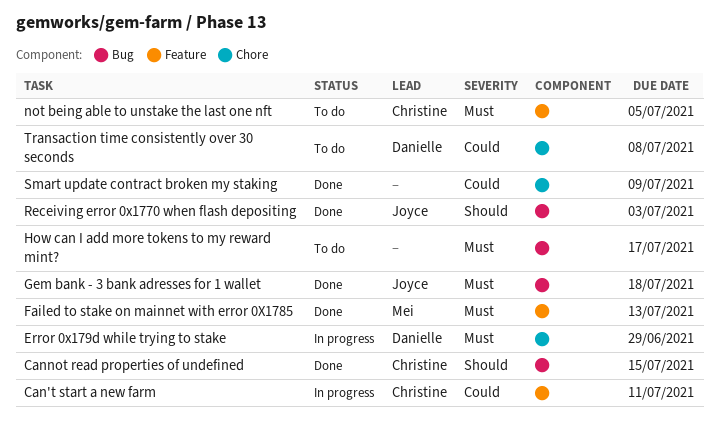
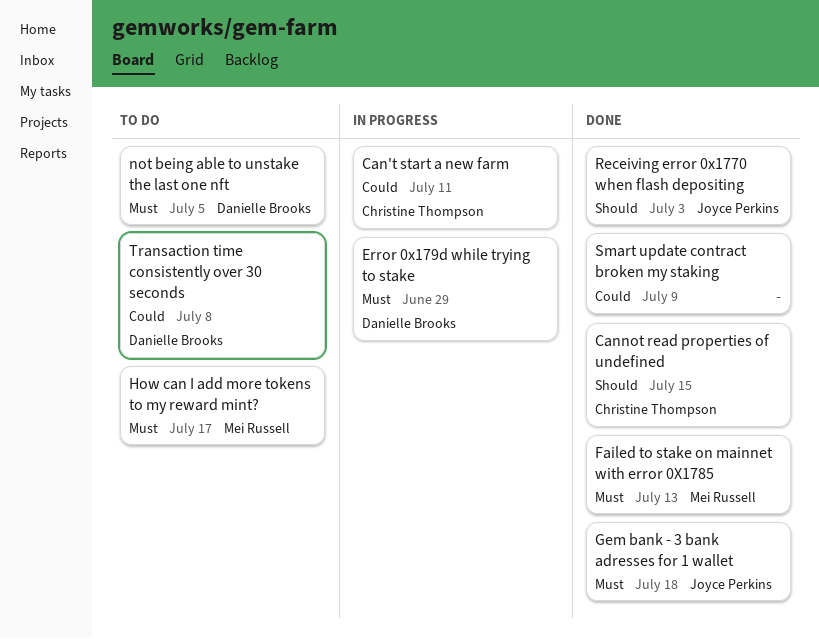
How can I add more tokens to my reward mint?, owner: none -> Mei Russell
not being able to unstake the last one nft, owner: Christine Thompson -> Danielle Brooks

